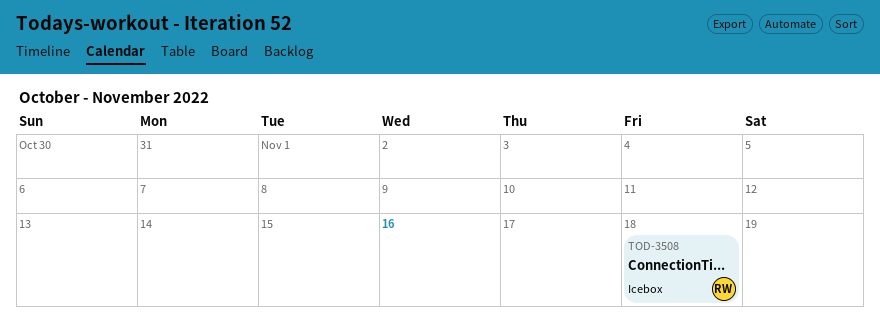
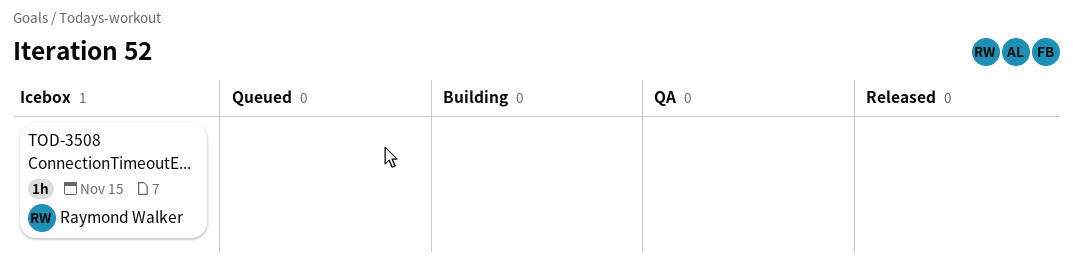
TOD-3508, due: Nov 18 -> Nov 15

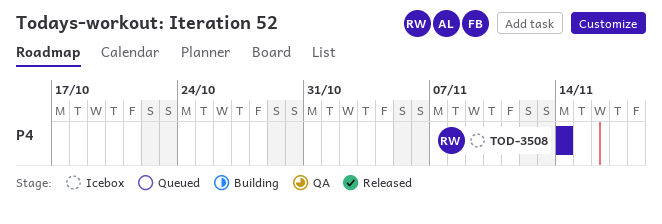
TOD-3508, due: Nov 15 -> Nov 14

